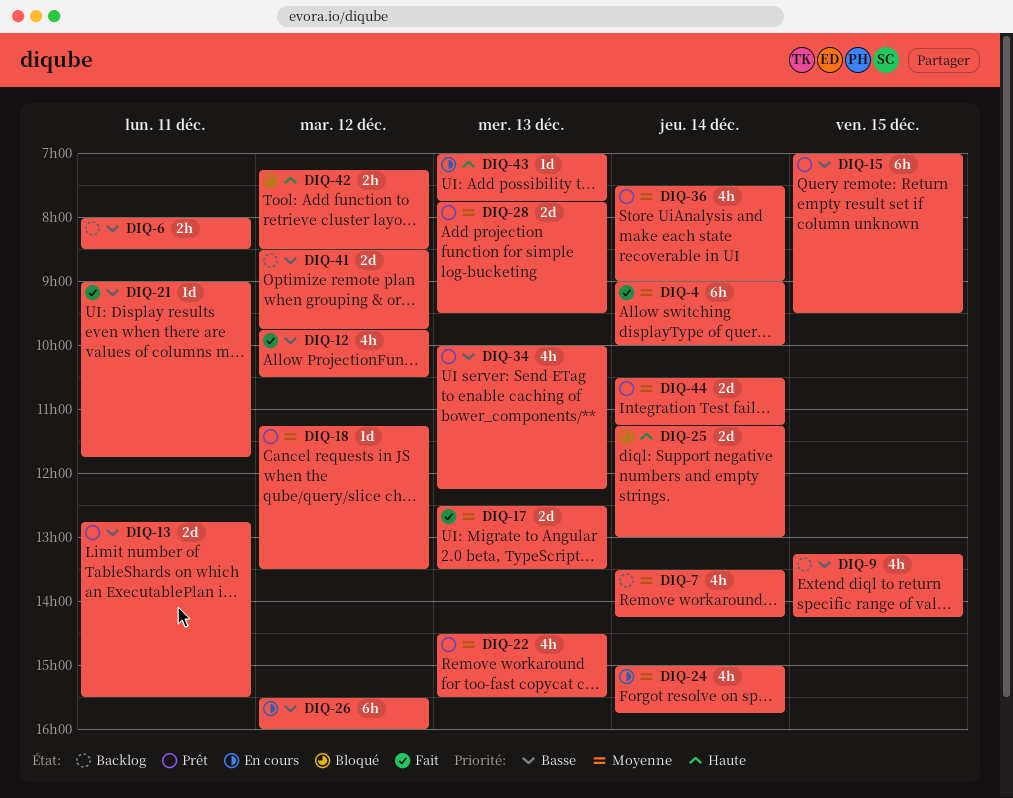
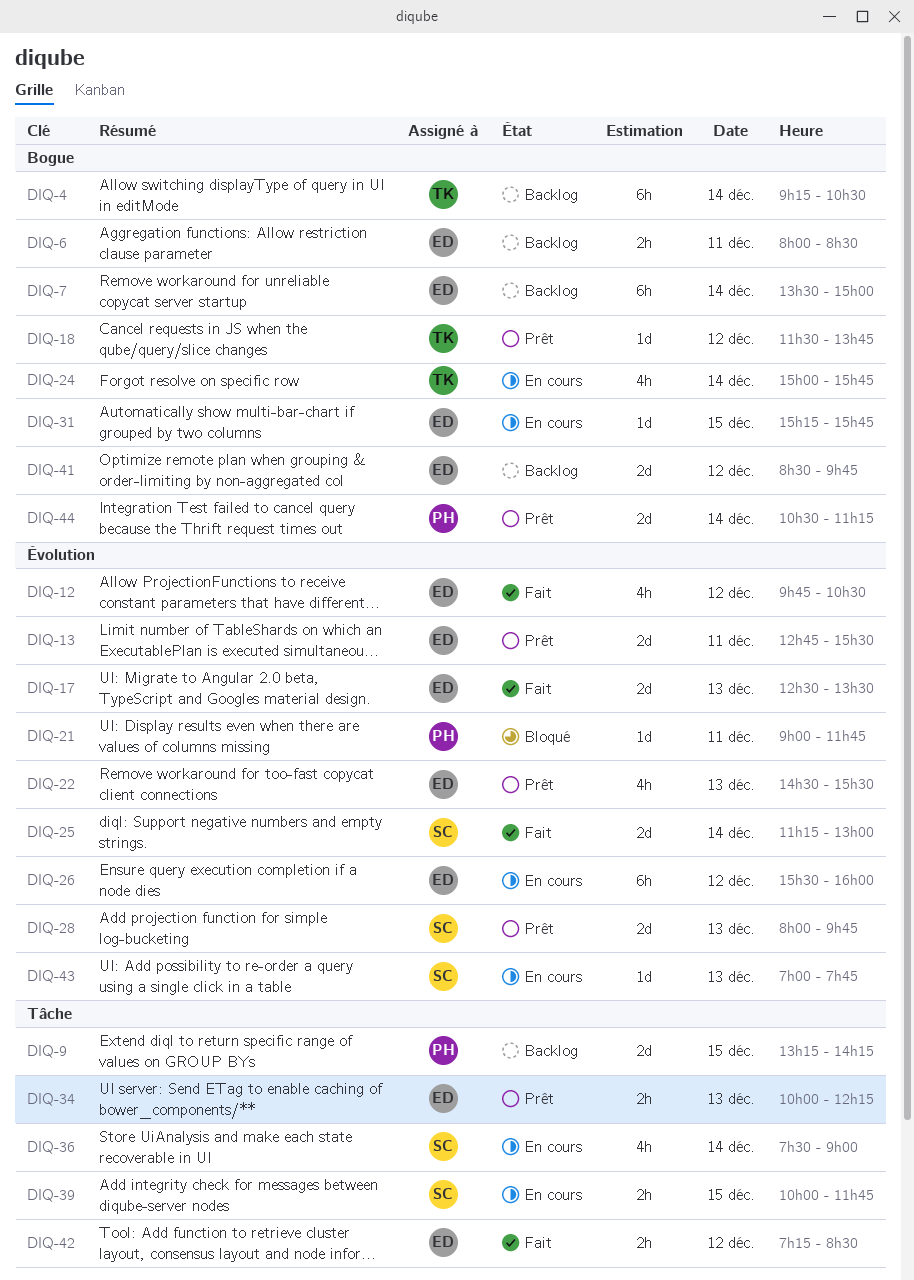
DIQ-4, status: Fait -> Backlog
DIQ-4, begins: 09:00 -> 09:15
DIQ-4, ends: 10:00 -> 10:30
DIQ-7, estimate: 4h -> 6h
DIQ-7, ends: 14:15 -> 15:00
DIQ-9, estimate: 4h -> 2d
DIQ-15: present -> none
DIQ-18, begins: 11:15 -> 11:30
DIQ-18, ends: 13:30 -> 13:45
DIQ-21, status: Fait -> Bloqué
DIQ-25, status: Bloqué -> Fait
DIQ-28, begins: 07:45 -> 08:00
DIQ-28, ends: 09:30 -> 09:45
DIQ-31: none -> present
DIQ-34, estimate: 4h -> 2h
DIQ-36, status: Prêt -> En cours
DIQ-39: none -> present
DIQ-42, status: Bloqué -> Fait

